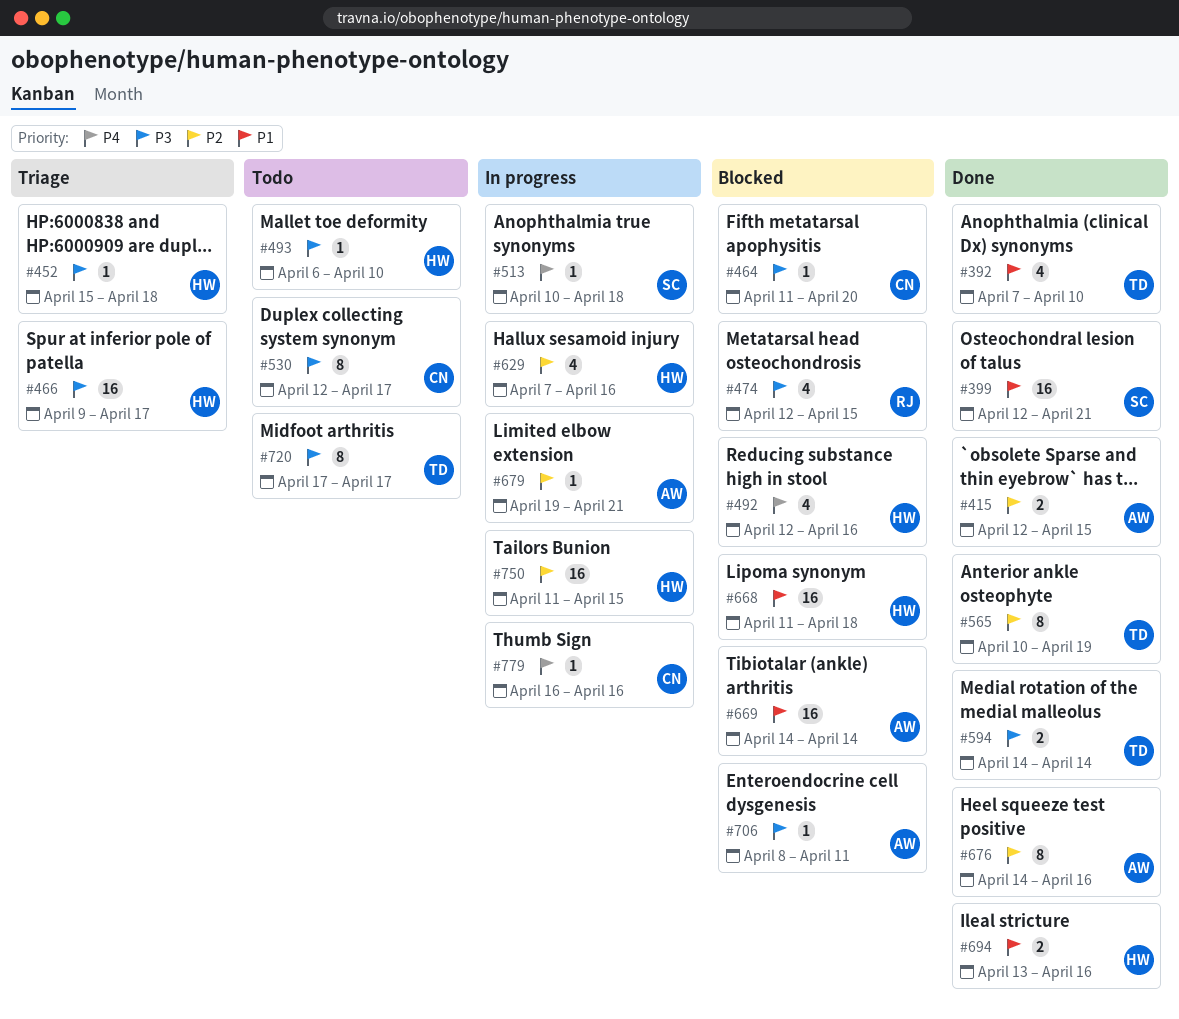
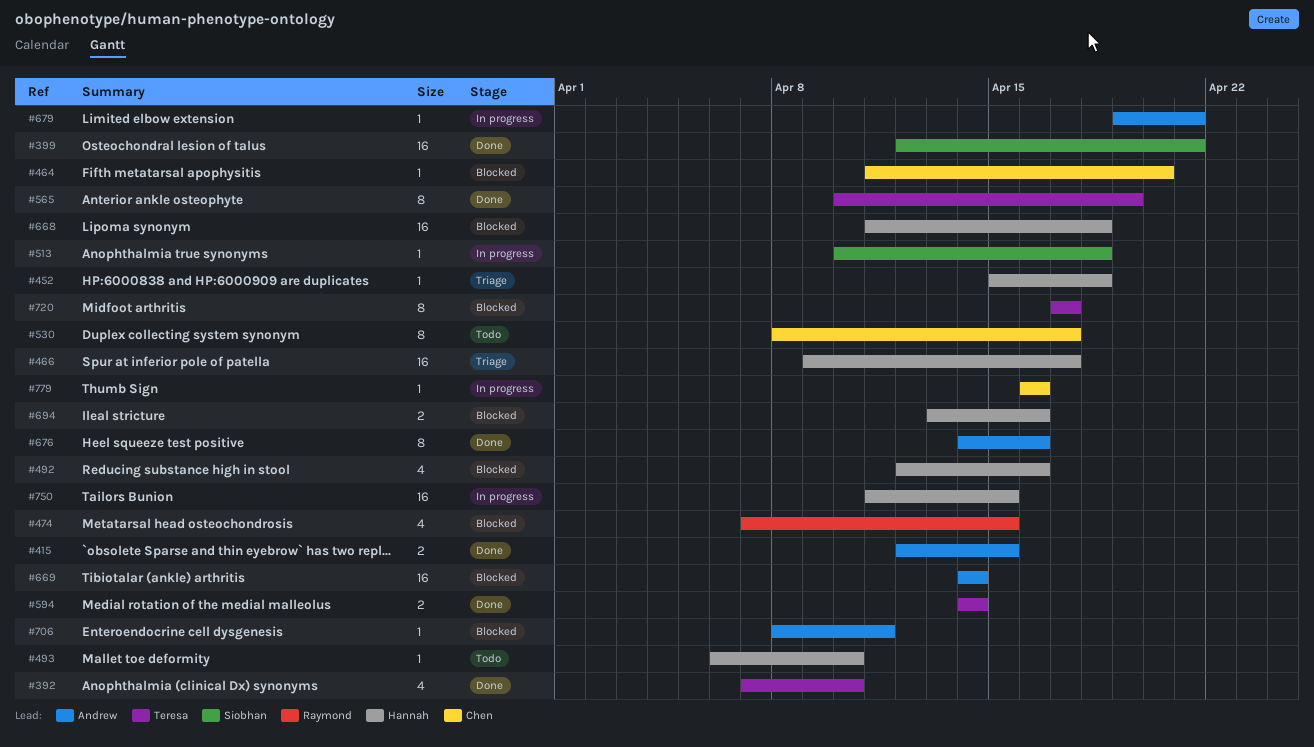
#474, start: Apr 12 -> Apr 7
#530, start: Apr 12 -> Apr 8
#629: present -> none
#694, status: Done -> Blocked
#720, status: Todo -> Blocked

